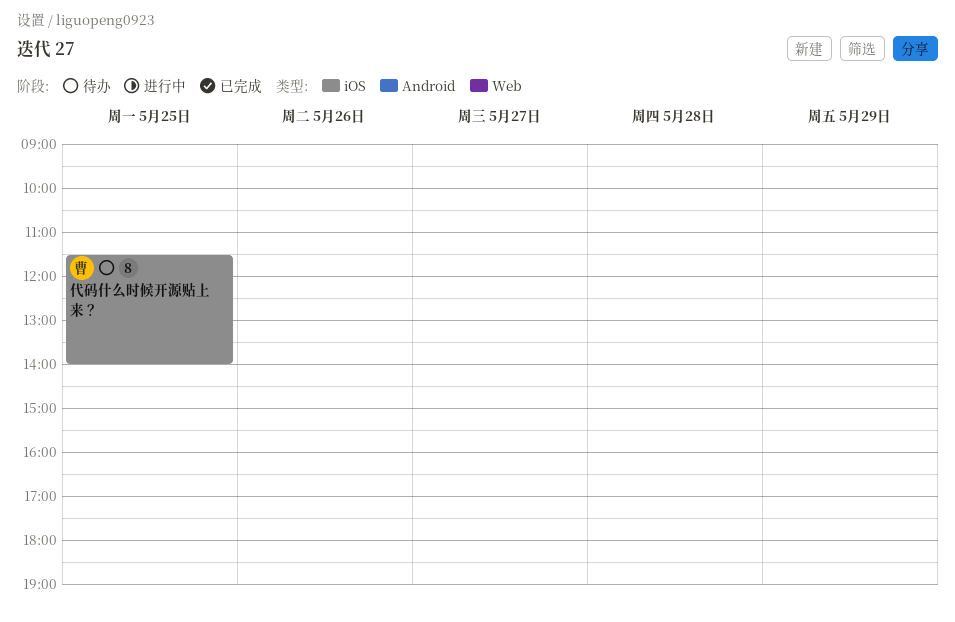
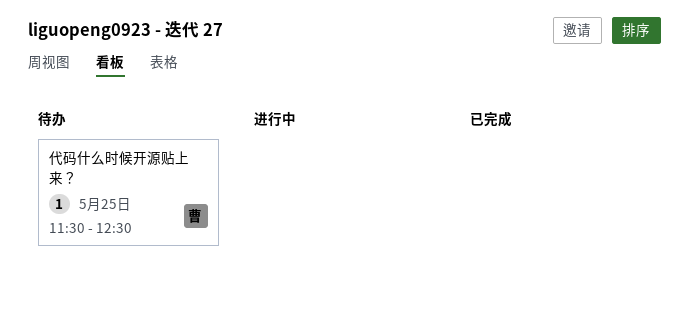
代码什么时候开源贴上来？, estimate: 8 -> 1
代码什么时候开源贴上来？, ends: 14:00 -> 12:30

